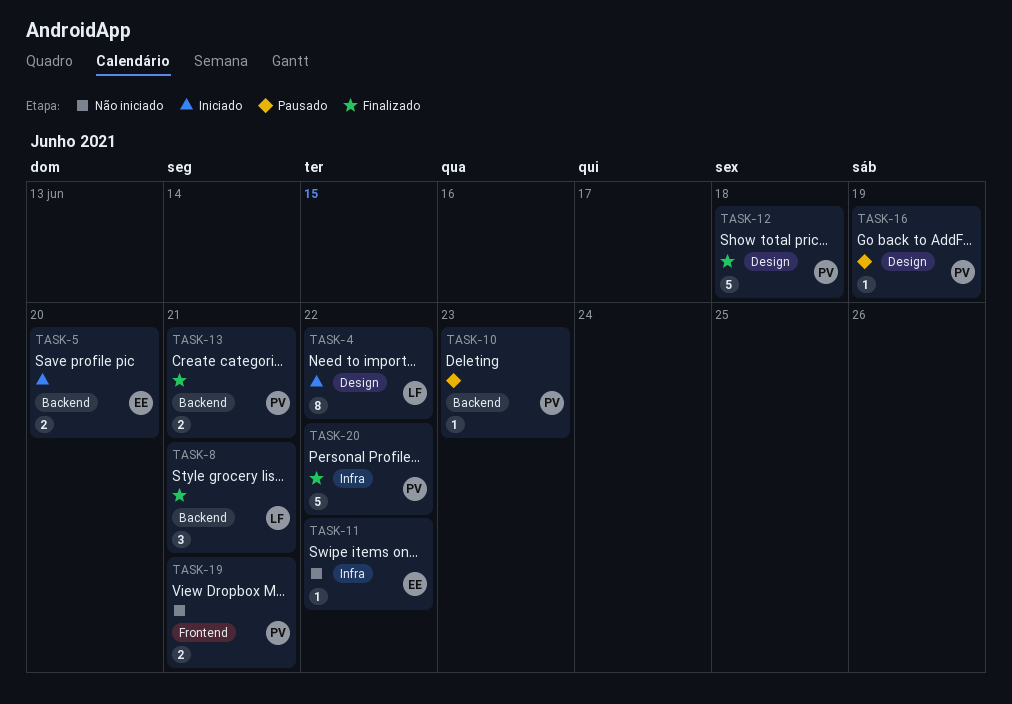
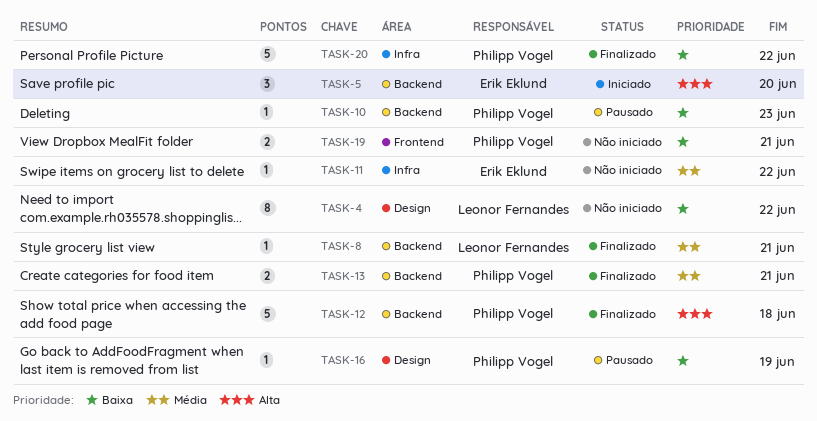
TASK-4, status: Iniciado -> Não iniciado
TASK-5, estimate: 2 -> 3
TASK-8, estimate: 3 -> 1
TASK-12, label: Design -> Backend

